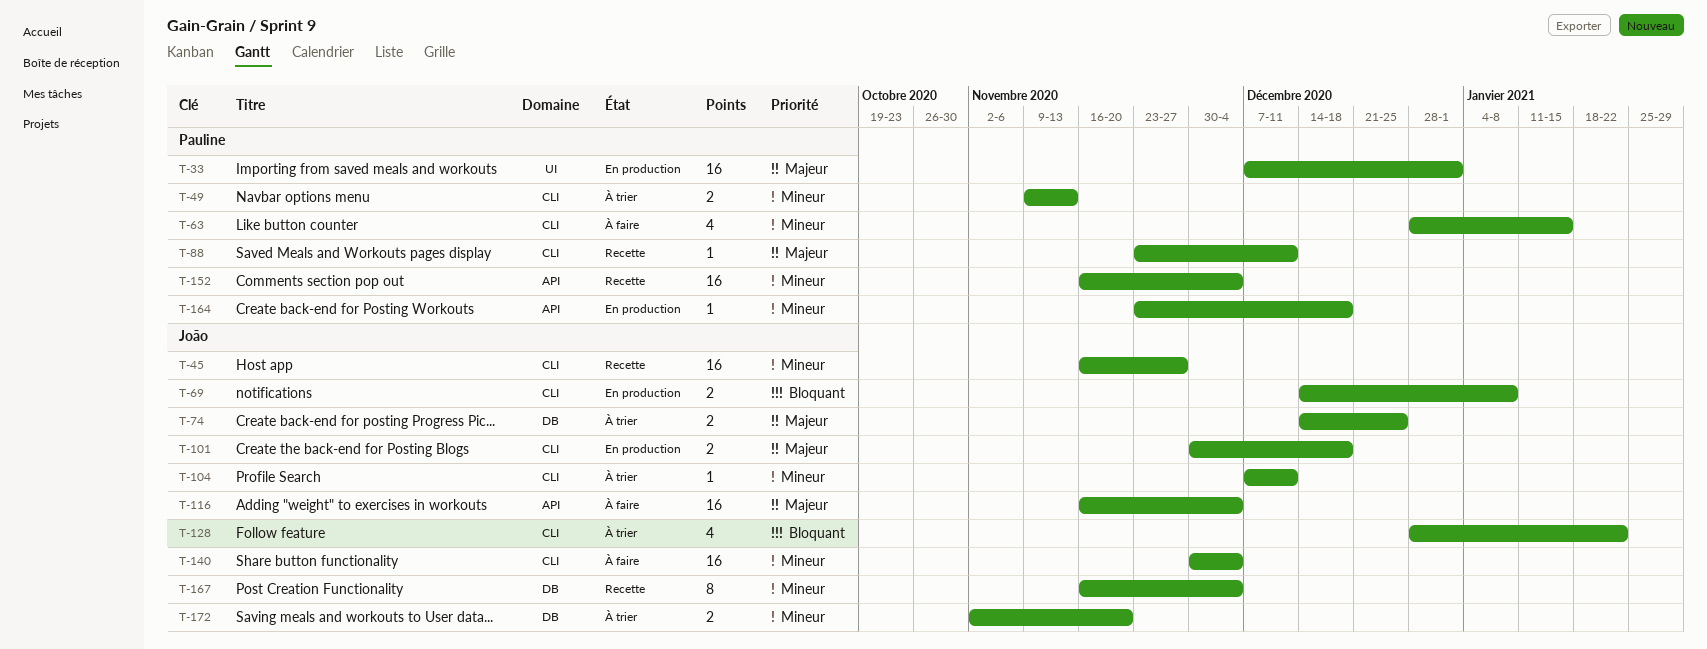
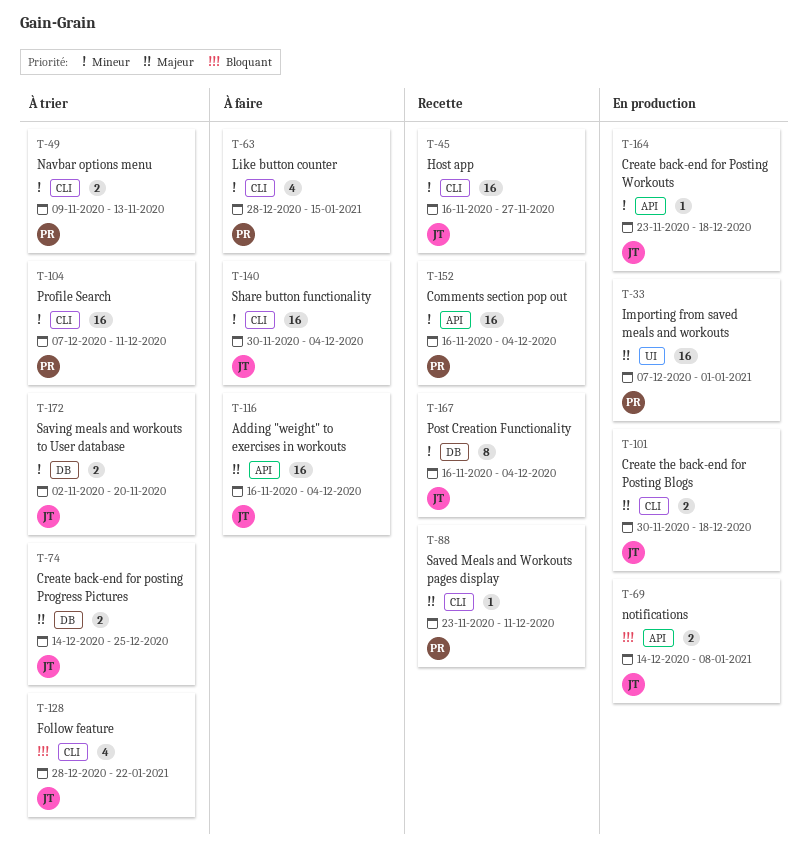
T-69, label: CLI -> API
T-104, owner: João -> Pauline
T-104, estimate: 1 -> 16
T-164, owner: Pauline -> João

